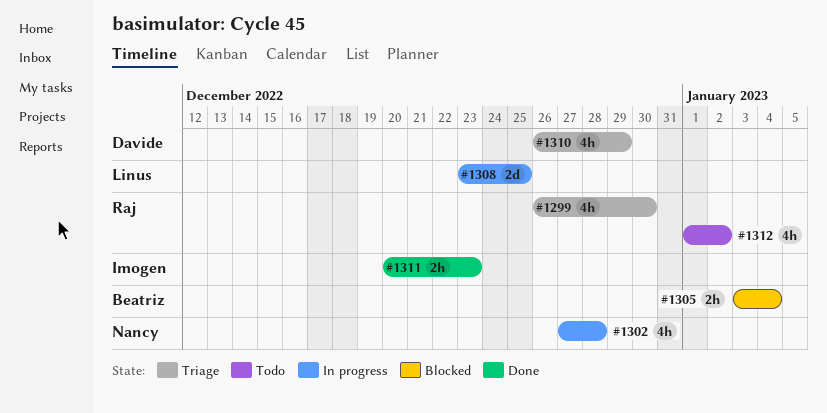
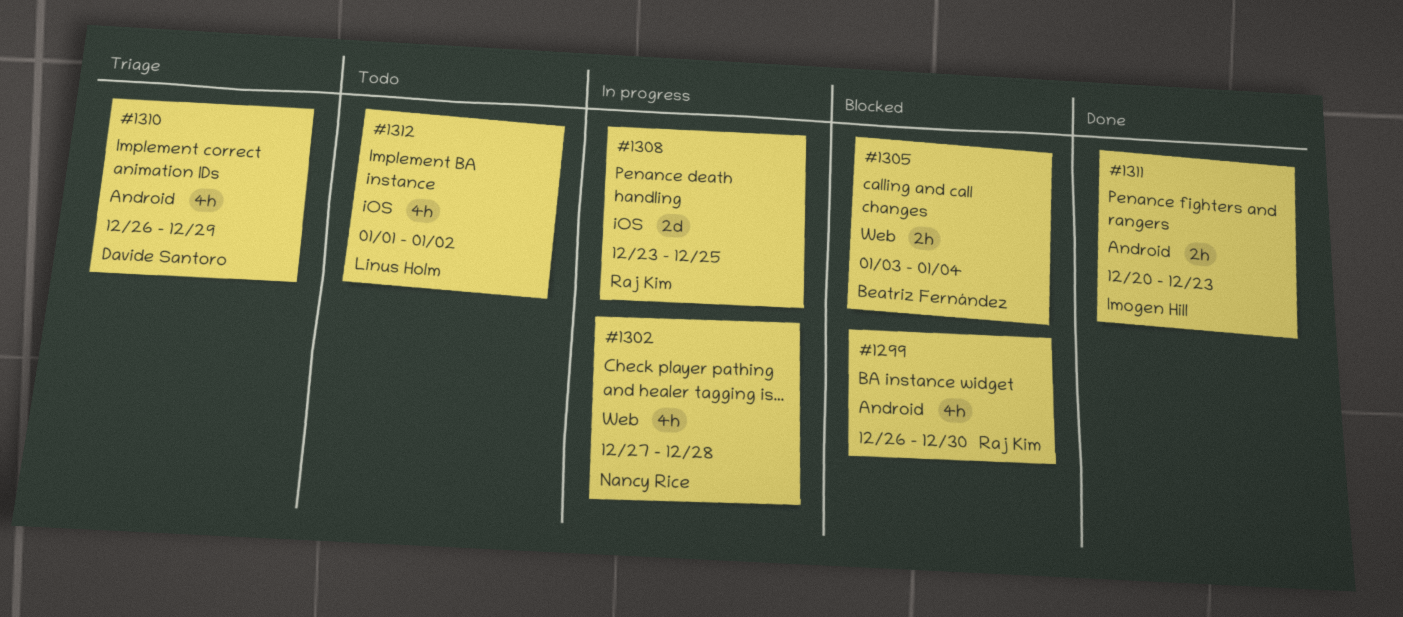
#1299, status: Triage -> Blocked
#1308, owner: Linus Holm -> Raj Kim
#1312, owner: Raj Kim -> Linus Holm

